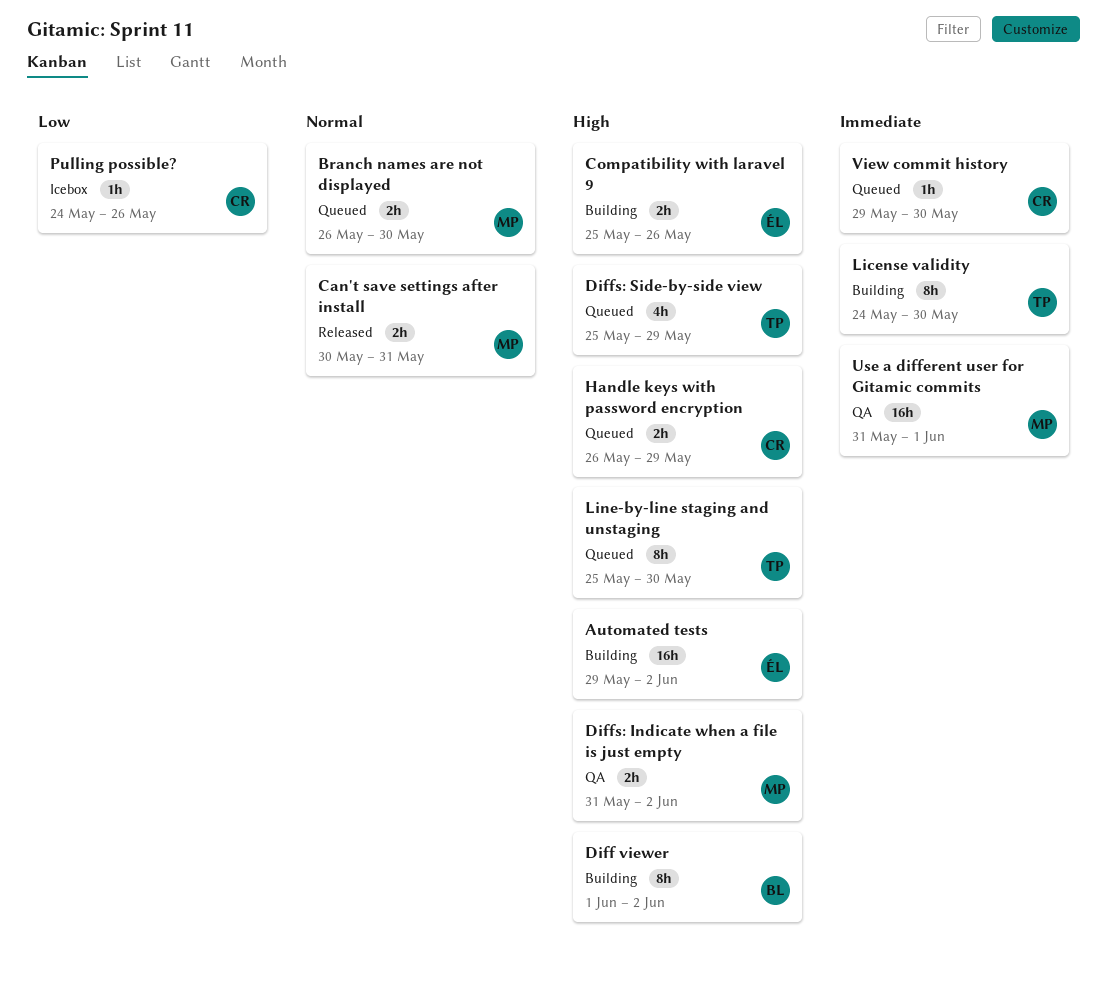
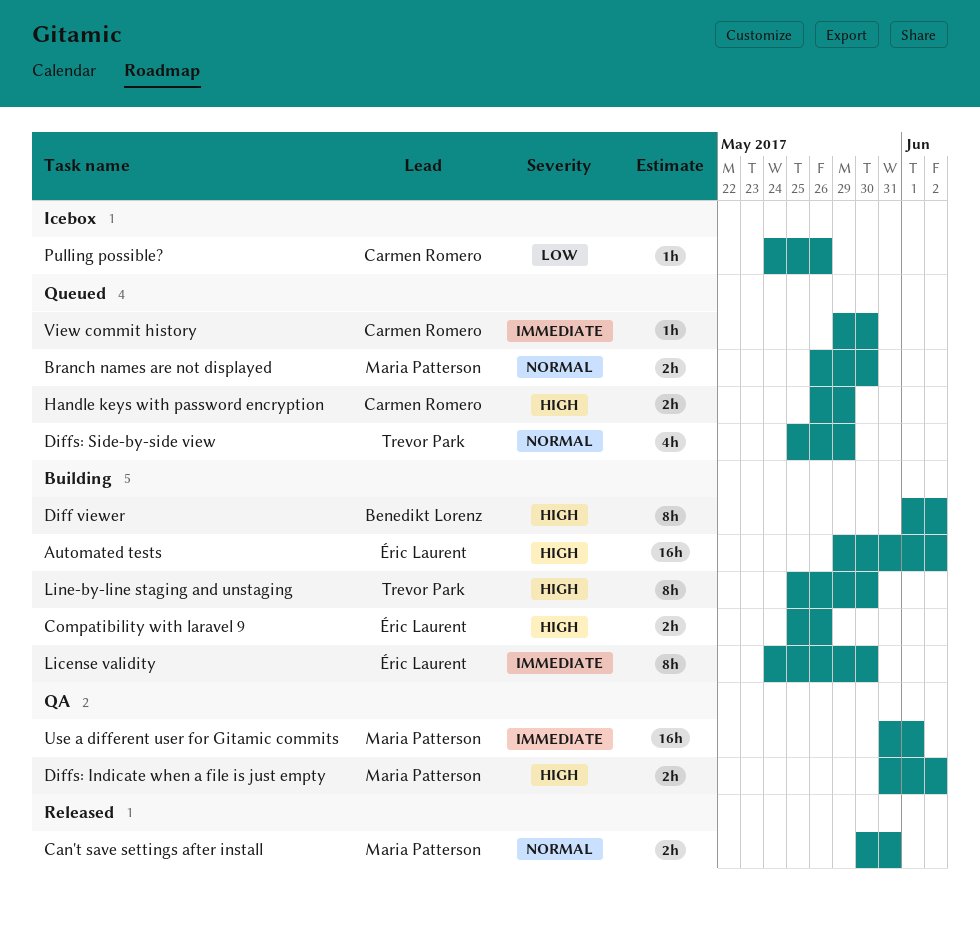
Diffs: Side-by-side view, priority: High -> Normal
License validity, owner: Trevor Park -> Éric Laurent
Line-by-line staging and unstaging, status: Queued -> Building

